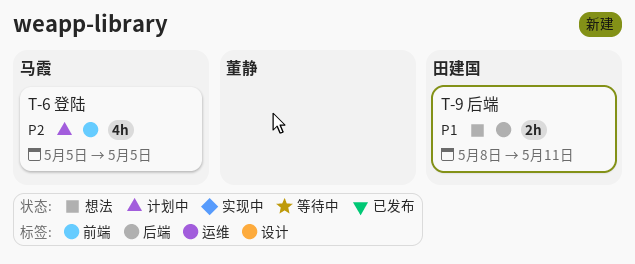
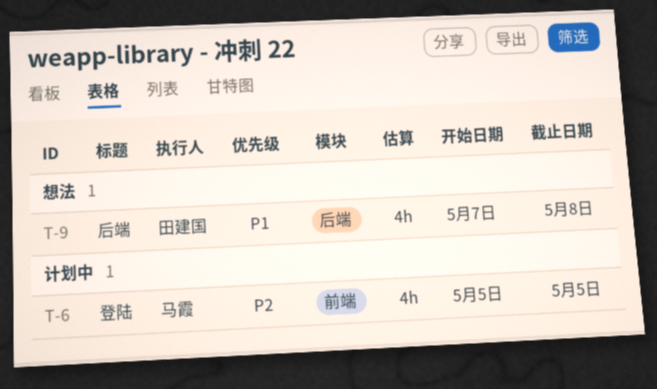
T-9, estimate: 2h -> 4h
T-9, start: May 8 -> May 7
T-9, due: May 11 -> May 8

